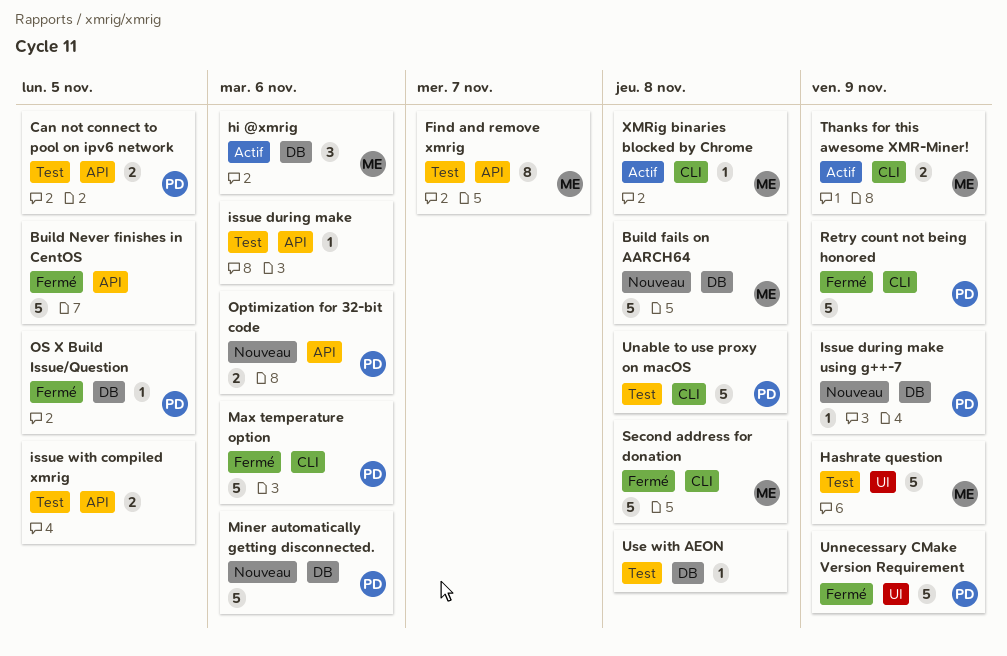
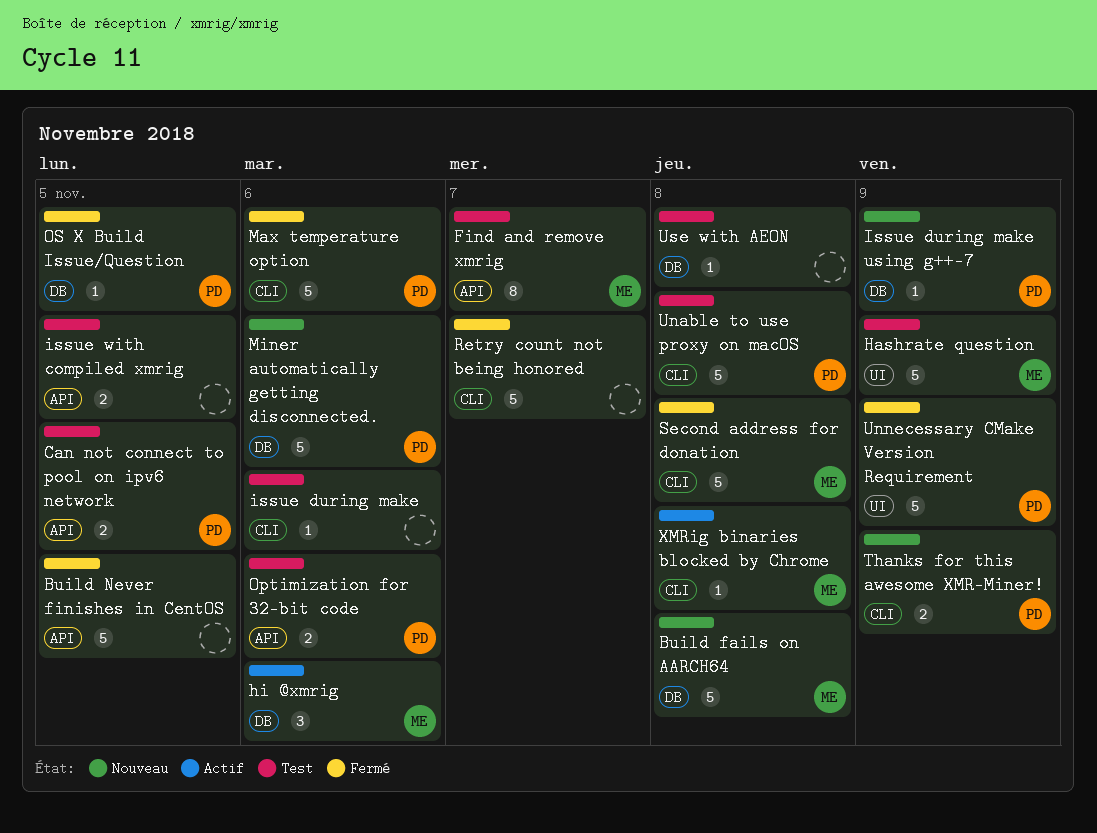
issue during make, label: API -> CLI
Optimization for 32-bit code, status: Nouveau -> Test
Retry count not being honored, owner: PD -> none
Retry count not being honored, due: Nov 9 -> Nov 7
Thanks for this awesome XMR-Miner!, status: Actif -> Nouveau
Thanks for this awesome XMR-Miner!, owner: ME -> PD

